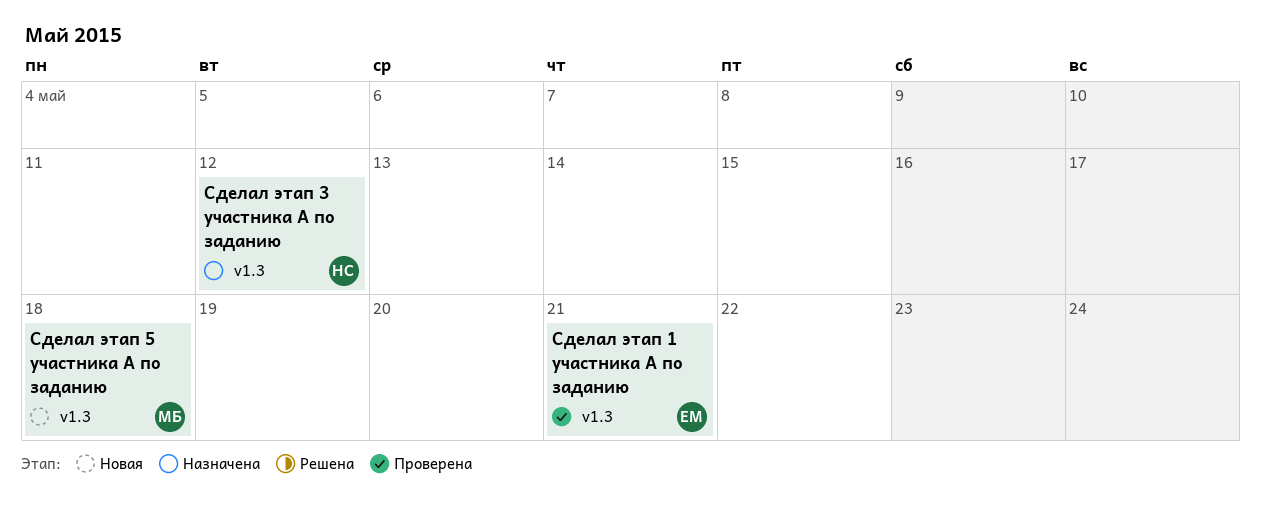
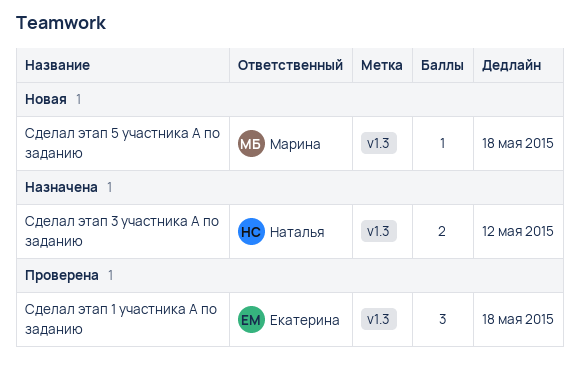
Сделал этап 1 участника А по заданию, due: May 21 -> May 18

